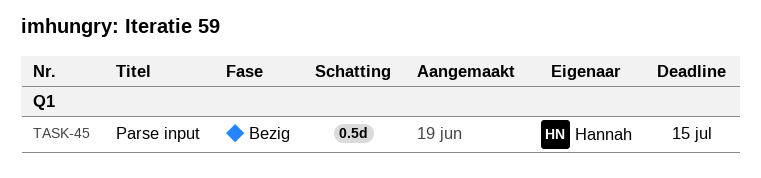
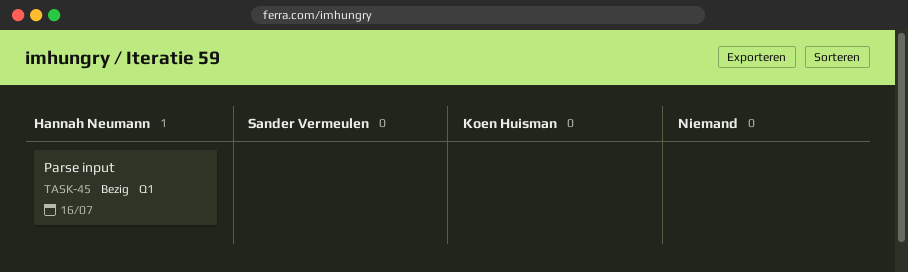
TASK-45, due: Jul 15 -> Jul 16

